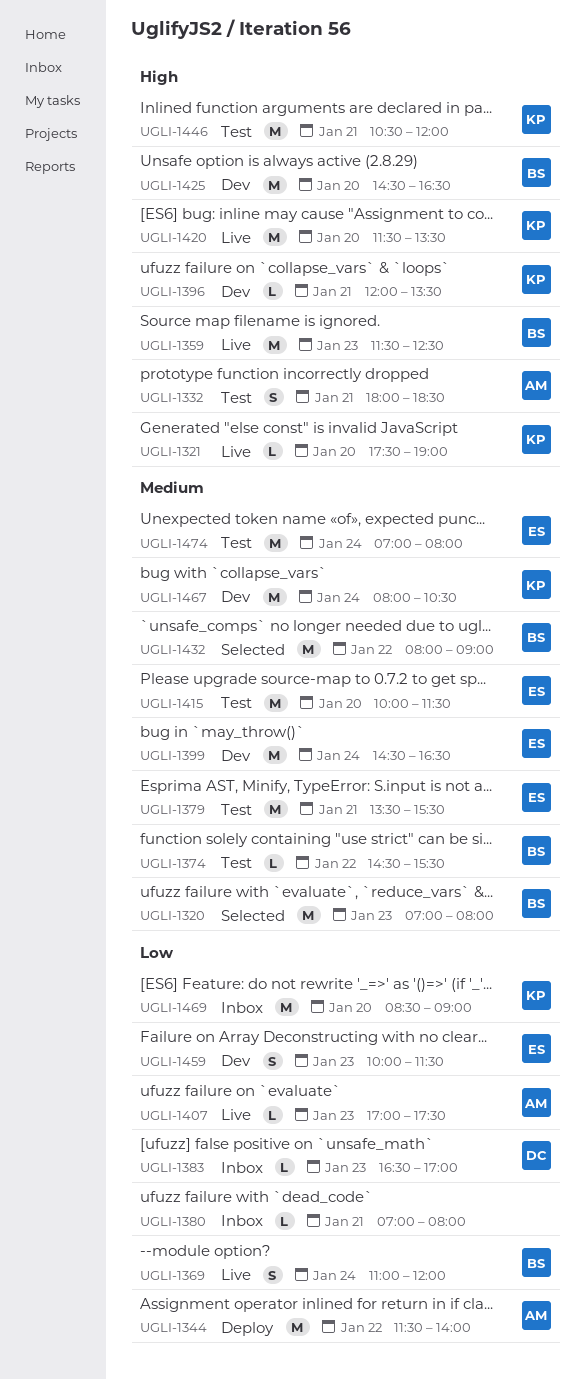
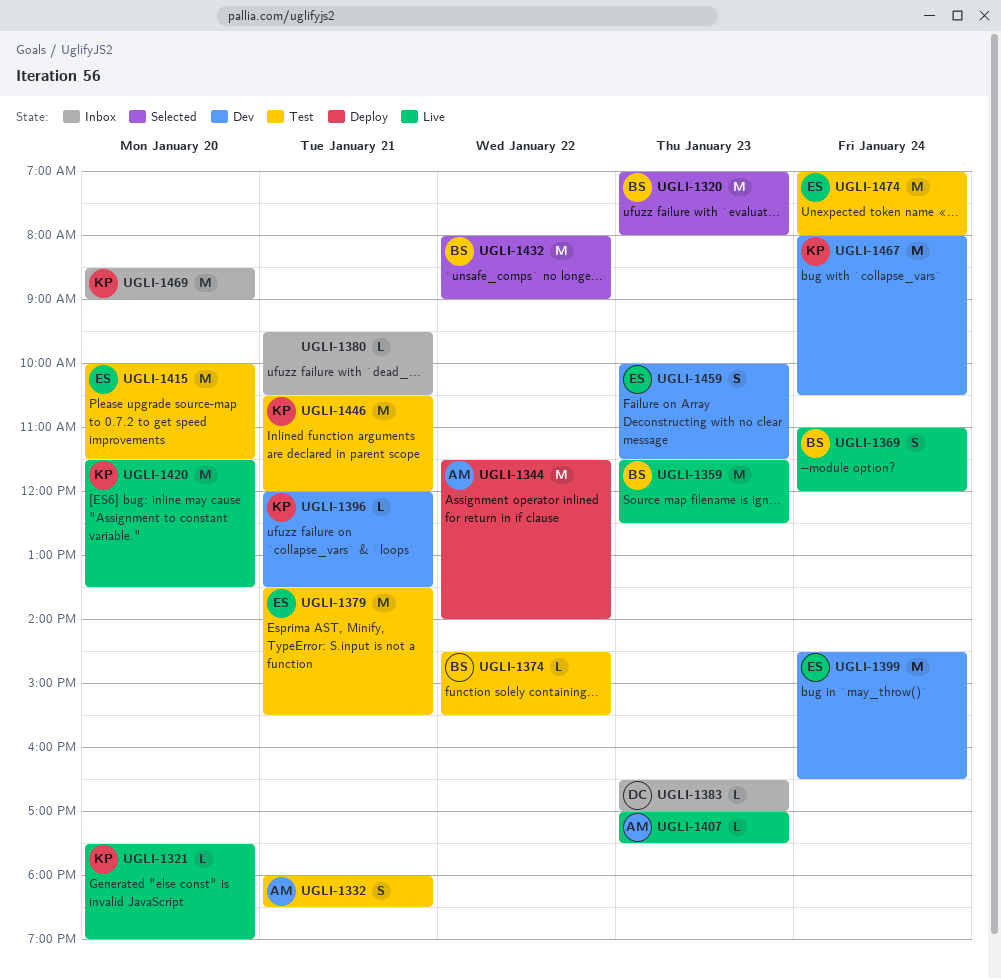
UGLI-1380, begins: 07:00 -> 09:30
UGLI-1380, ends: 08:00 -> 10:30
UGLI-1425: present -> none

